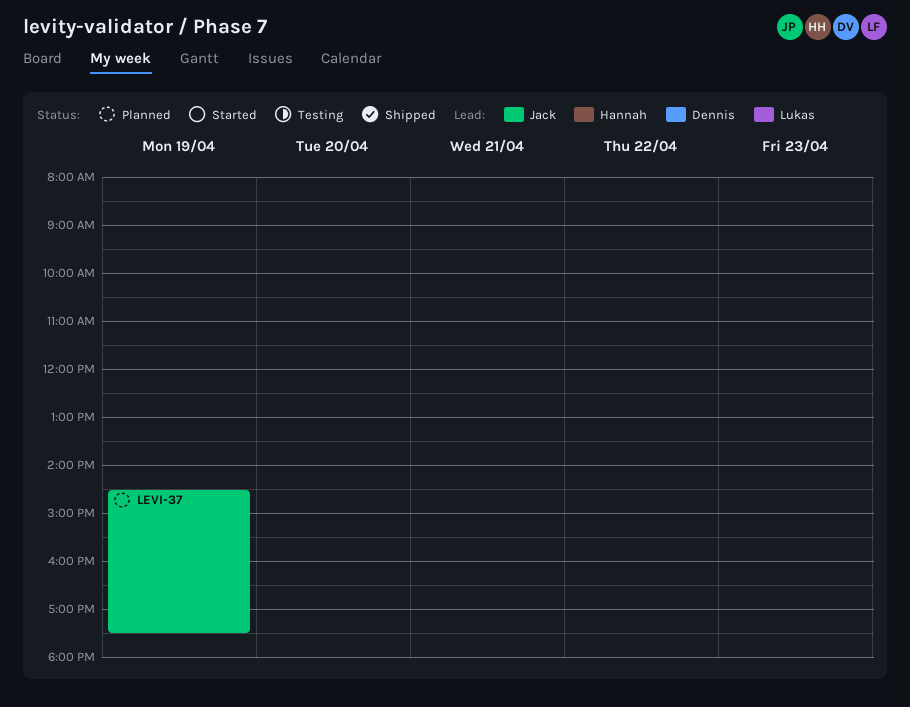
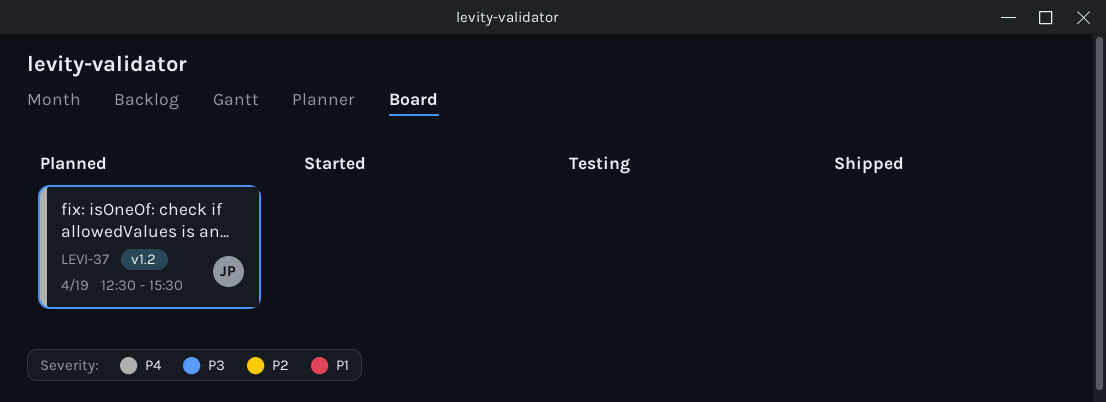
LEVI-37, begins: 14:30 -> 12:30
LEVI-37, ends: 17:30 -> 15:30

